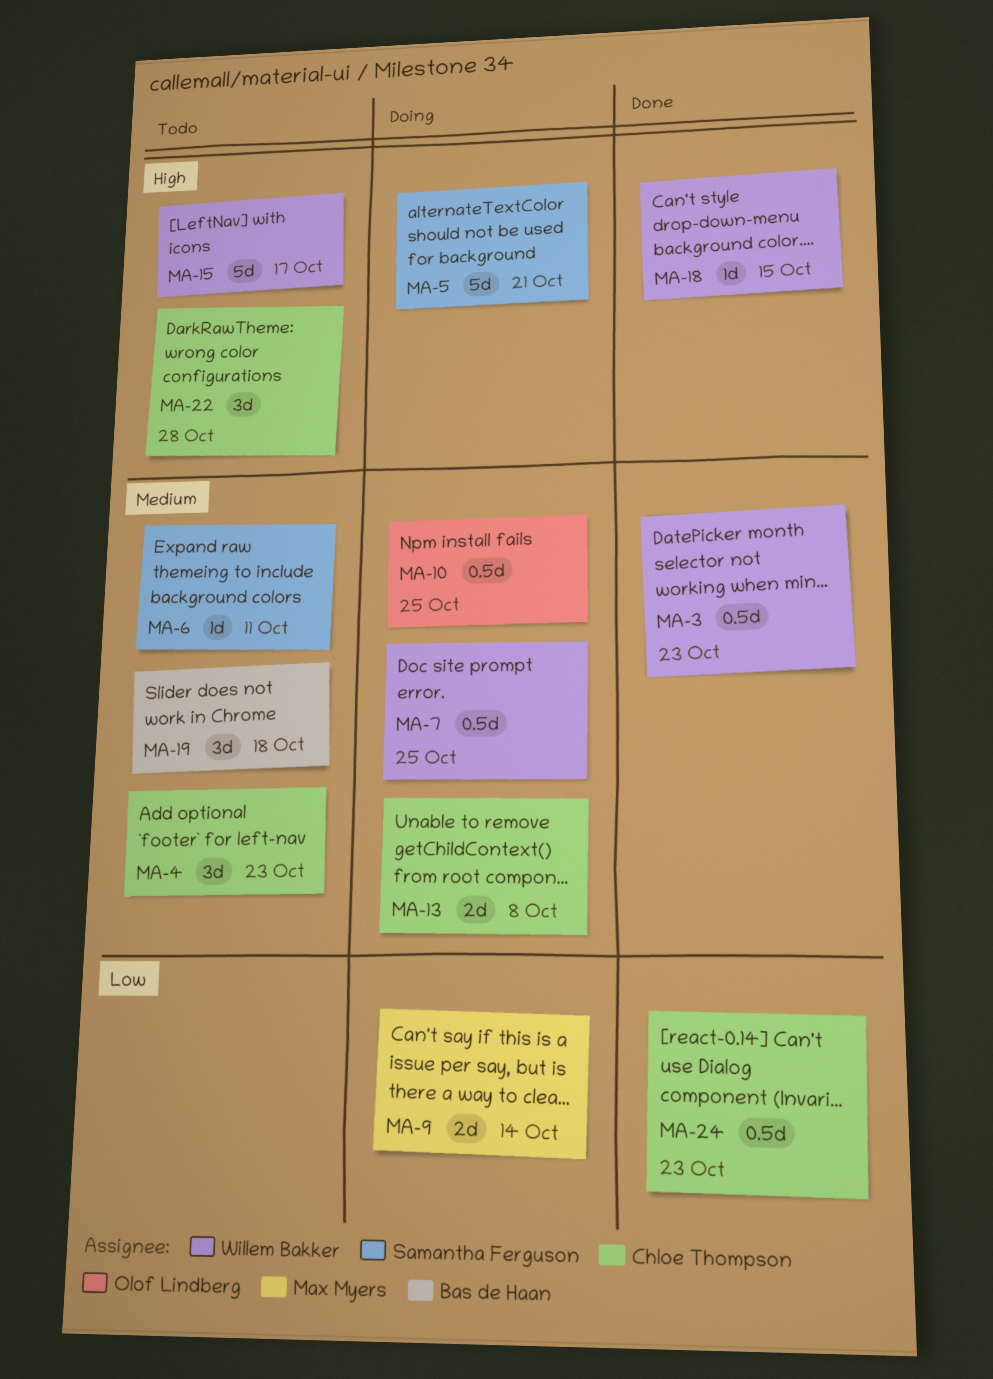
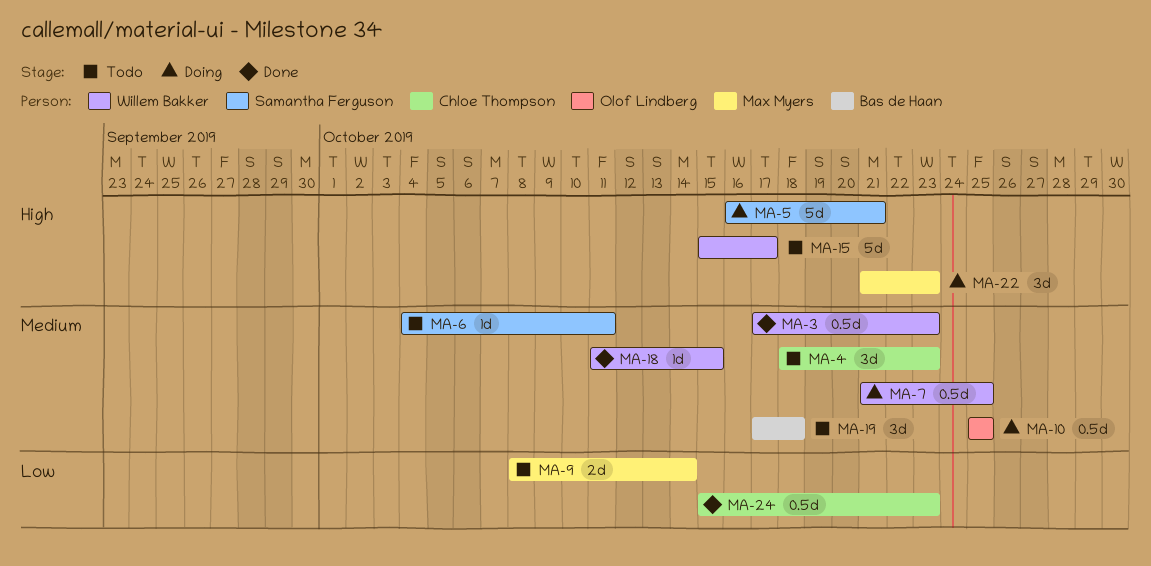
MA-9, status: Doing -> Todo
MA-13: present -> none
MA-18, priority: High -> Medium
MA-22, status: Todo -> Doing
MA-22, owner: Chloe Thompson -> Max Myers
MA-22, due: Oct 28 -> Oct 23

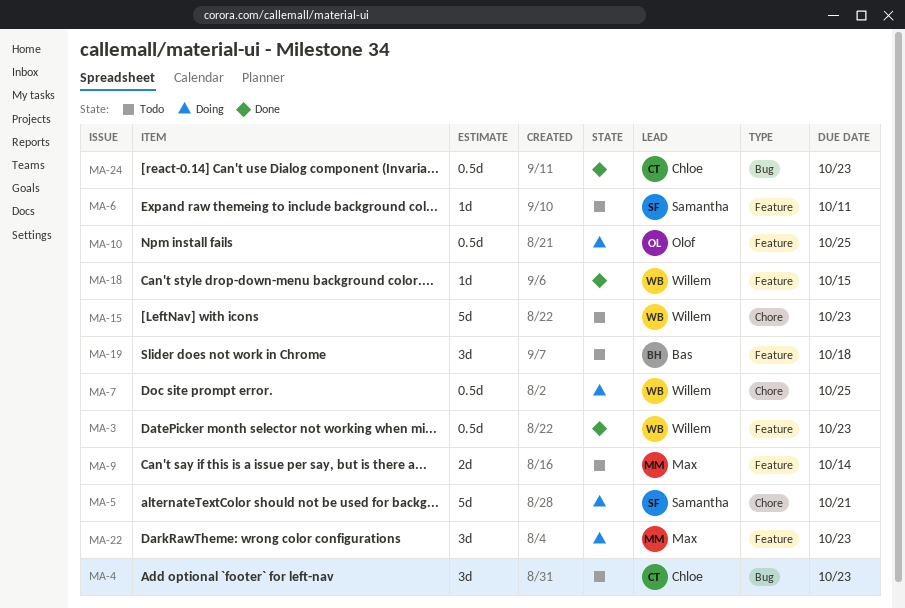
MA-15, due: Oct 17 -> Oct 23

